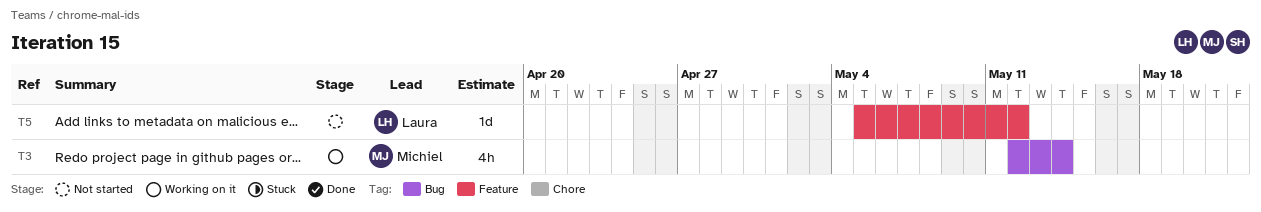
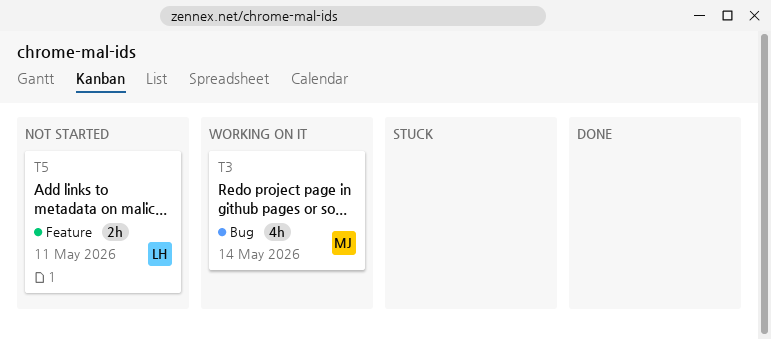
T5, estimate: 1d -> 2h
T5, due: May 12 -> May 11

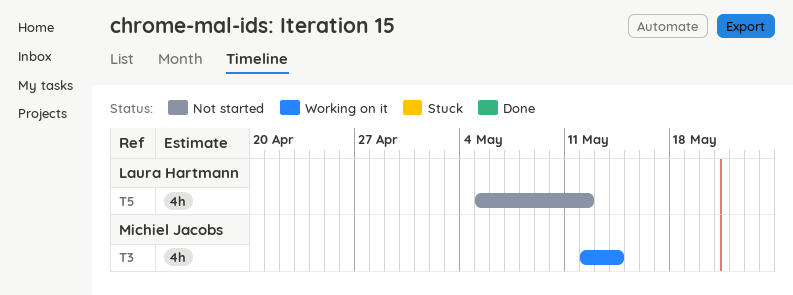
T5, estimate: 2h -> 4h
T5, due: May 11 -> May 12

